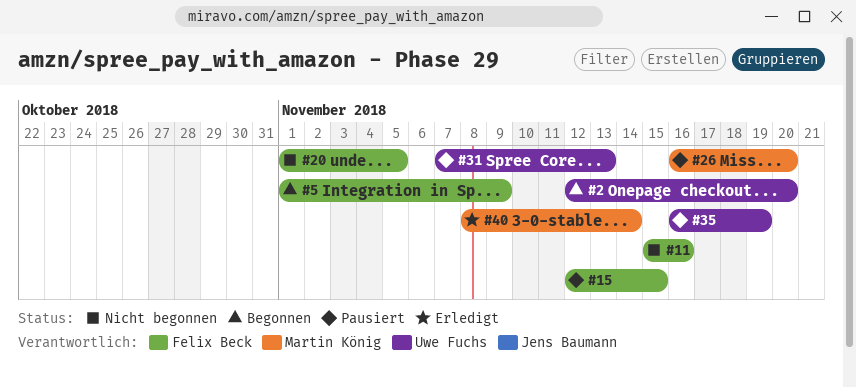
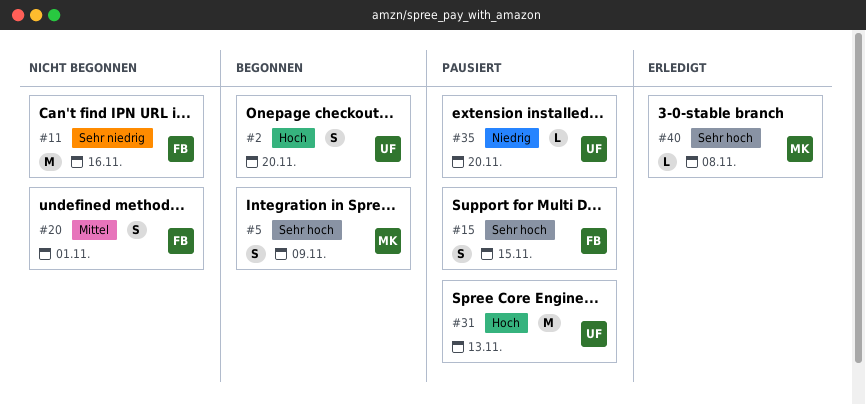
#5, owner: Felix Beck -> Martin König
#20, due: Nov 5 -> Nov 1
#26: present -> none
#35, due: Nov 19 -> Nov 20
#40, due: Nov 14 -> Nov 8

